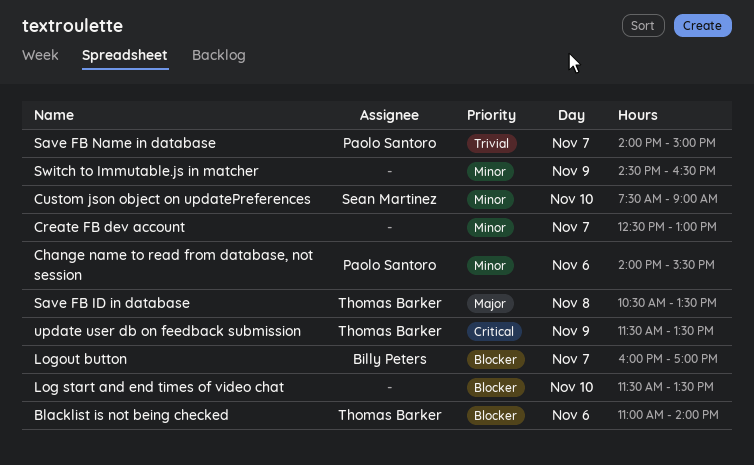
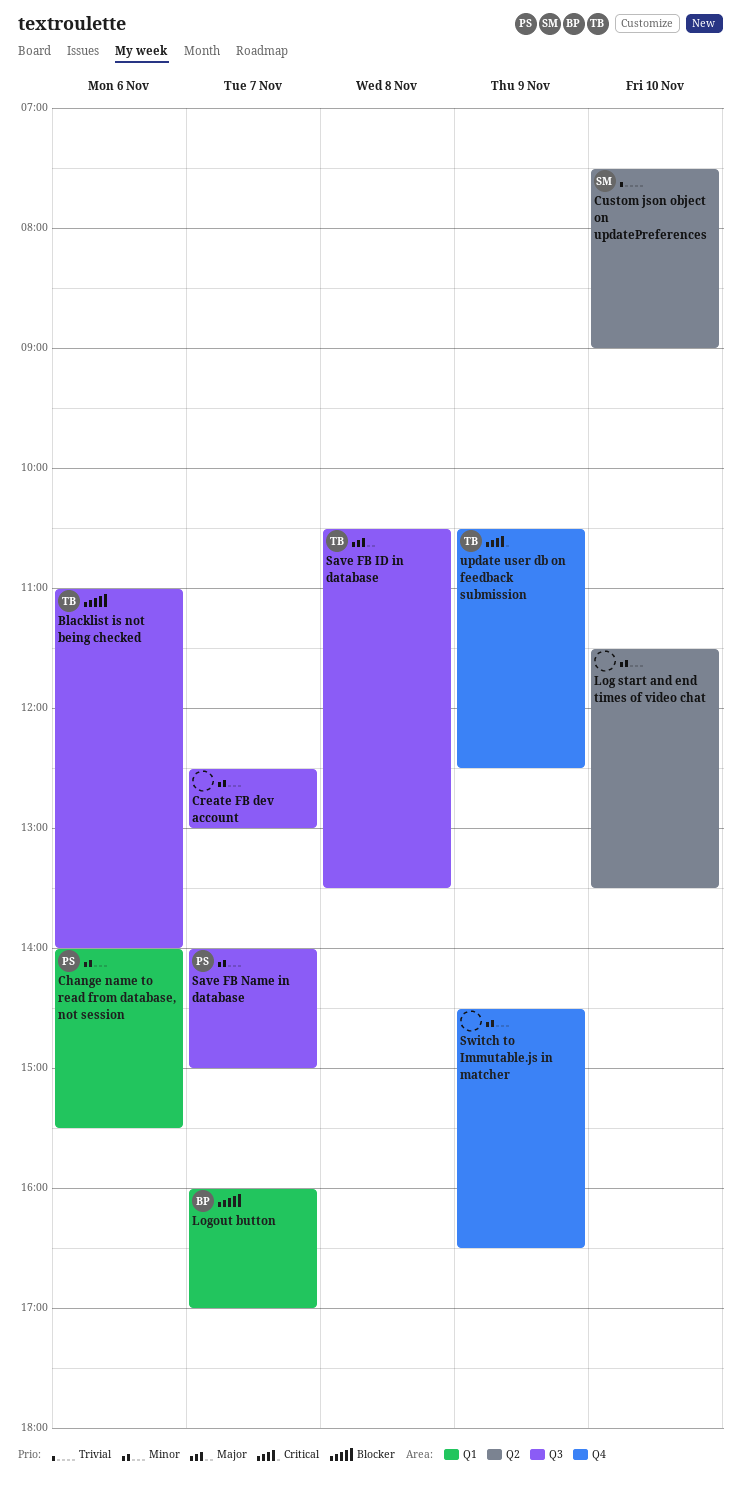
Custom json object on updatePreferences, priority: Minor -> Trivial
Log start and end times of video chat, priority: Blocker -> Minor
Save FB Name in database, priority: Trivial -> Minor
update user db on feedback submission, begins: 11:30 -> 10:30
update user db on feedback submission, ends: 13:30 -> 12:30

